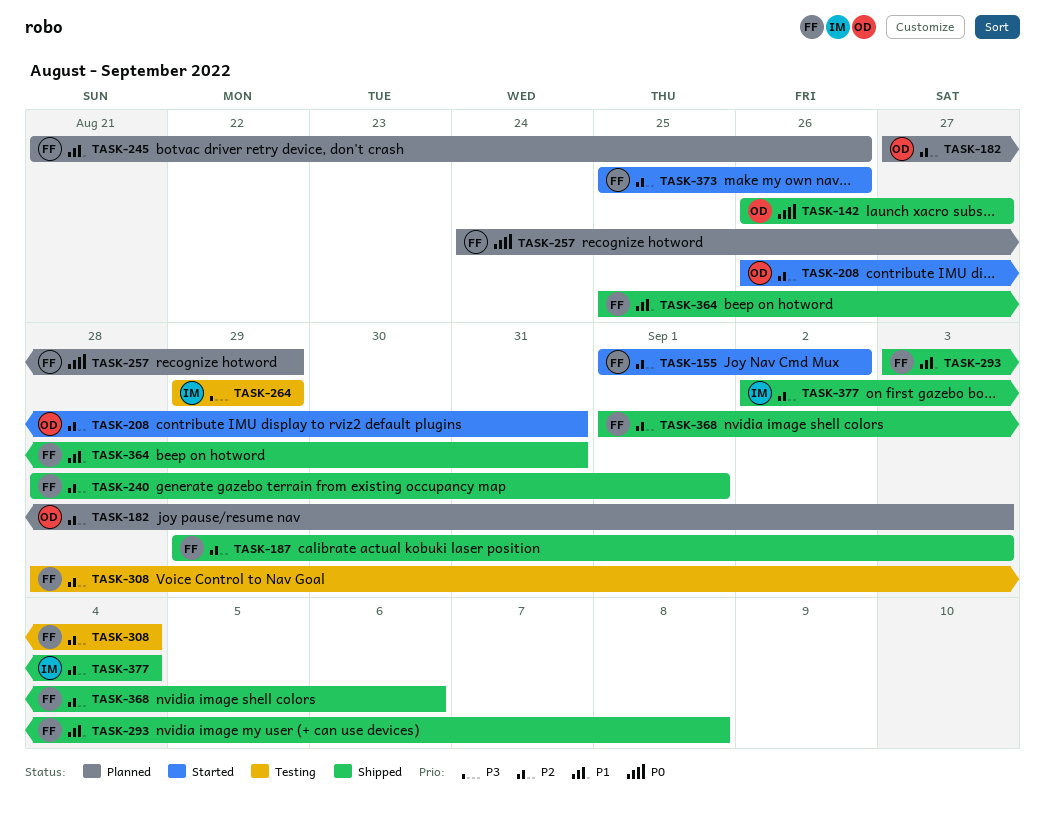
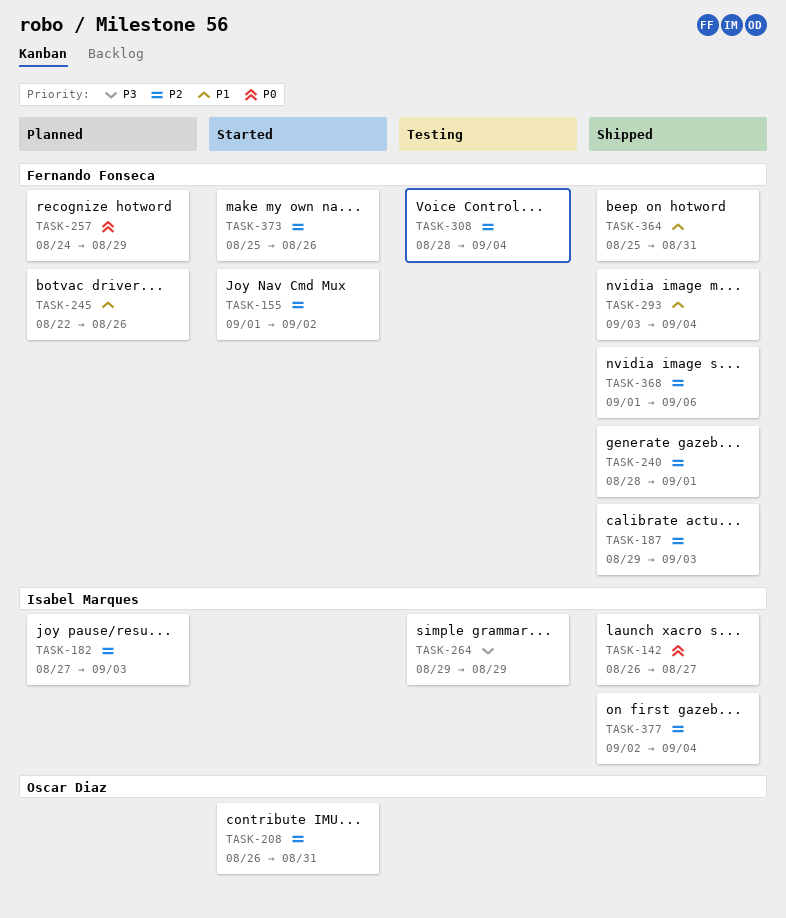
TASK-142, owner: Oscar Diaz -> Isabel Marques
TASK-182, owner: Oscar Diaz -> Isabel Marques
TASK-245, start: Aug 21 -> Aug 22
TASK-293, due: Sep 8 -> Sep 4

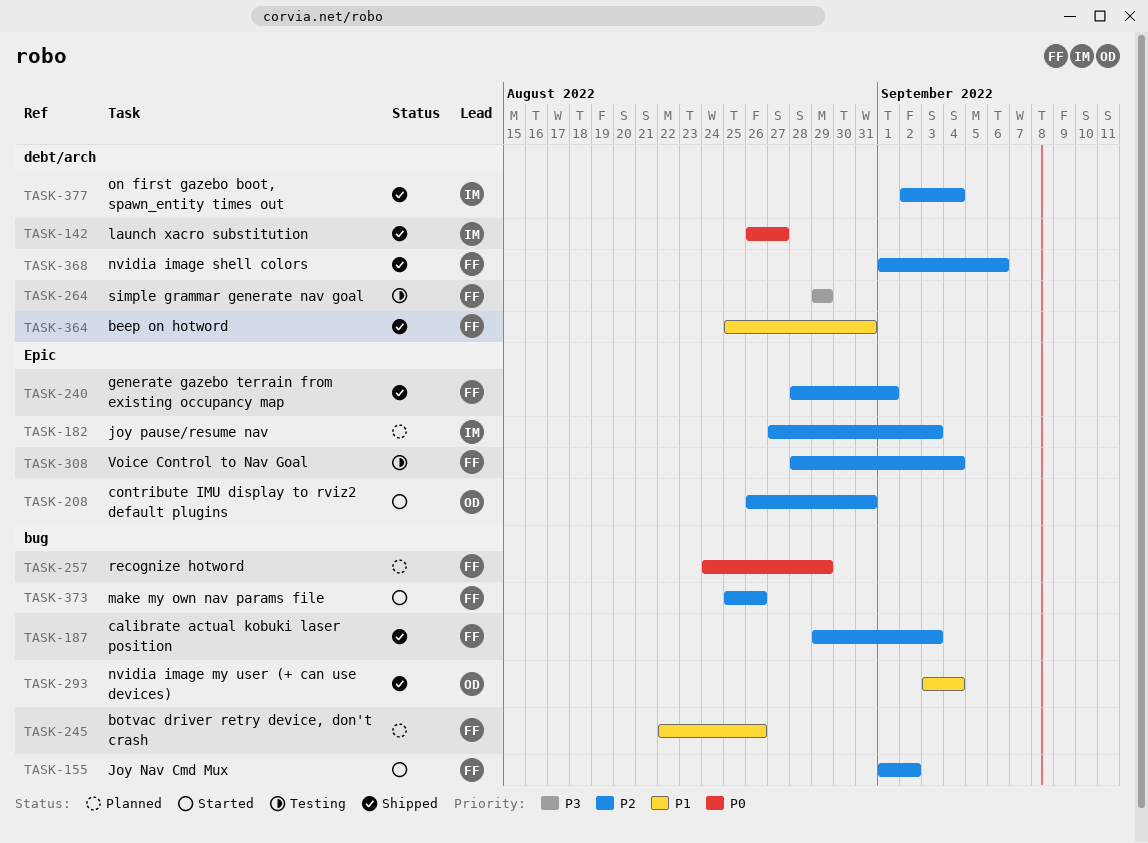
TASK-264, owner: Isabel Marques -> Fernando Fonseca
TASK-293, owner: Fernando Fonseca -> Oscar Diaz

